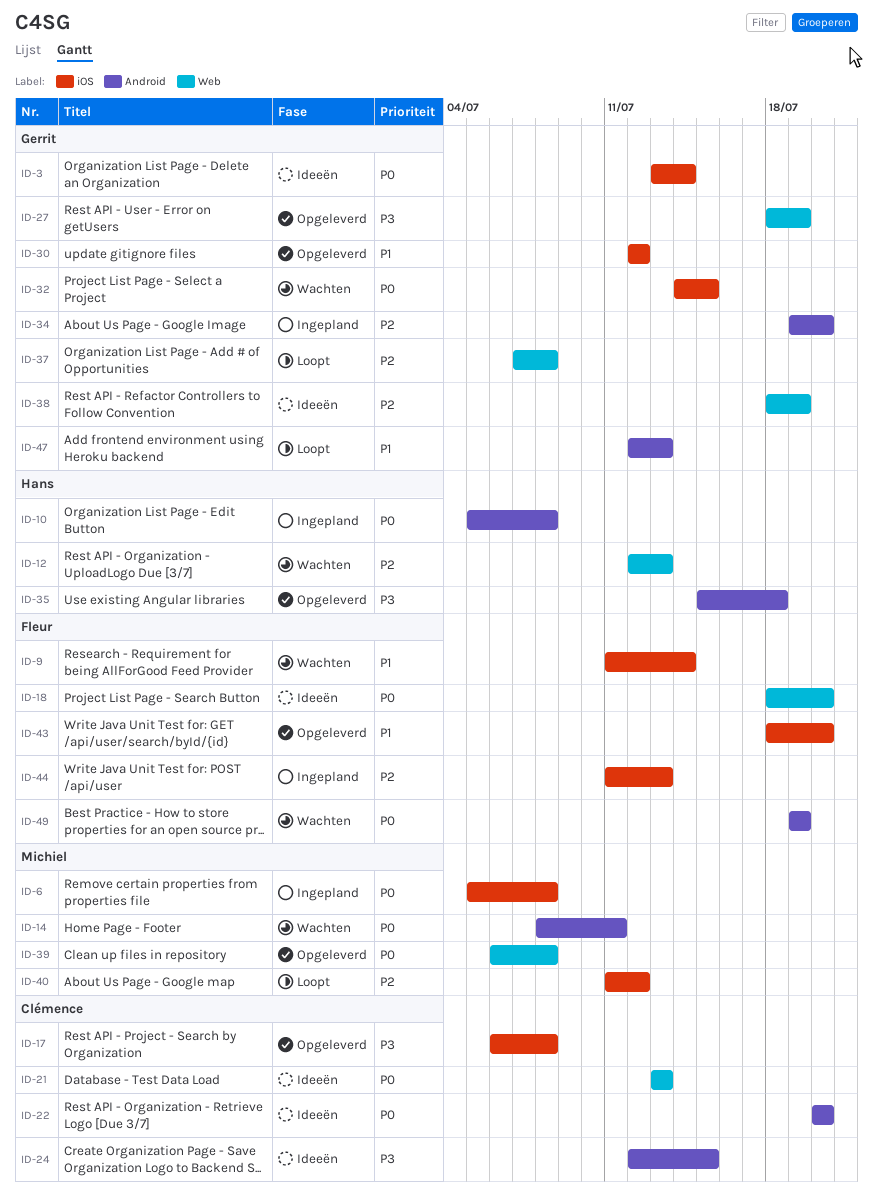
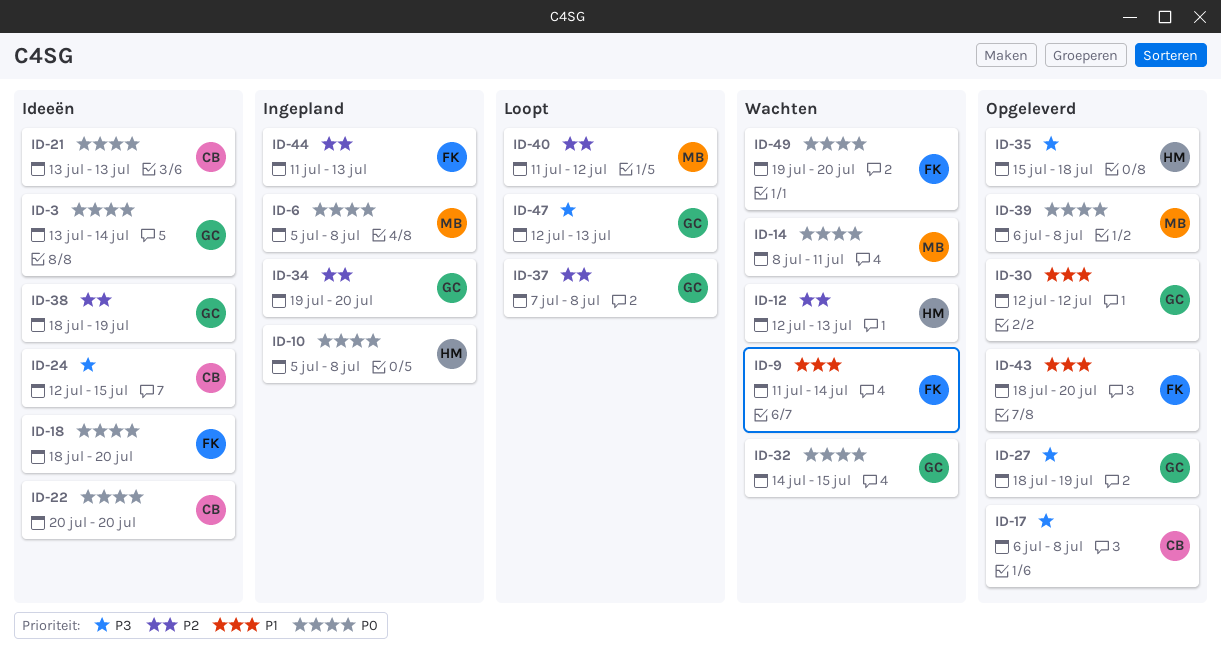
ID-47, priority: P1 -> P3
ID-49, due: Jul 19 -> Jul 20

